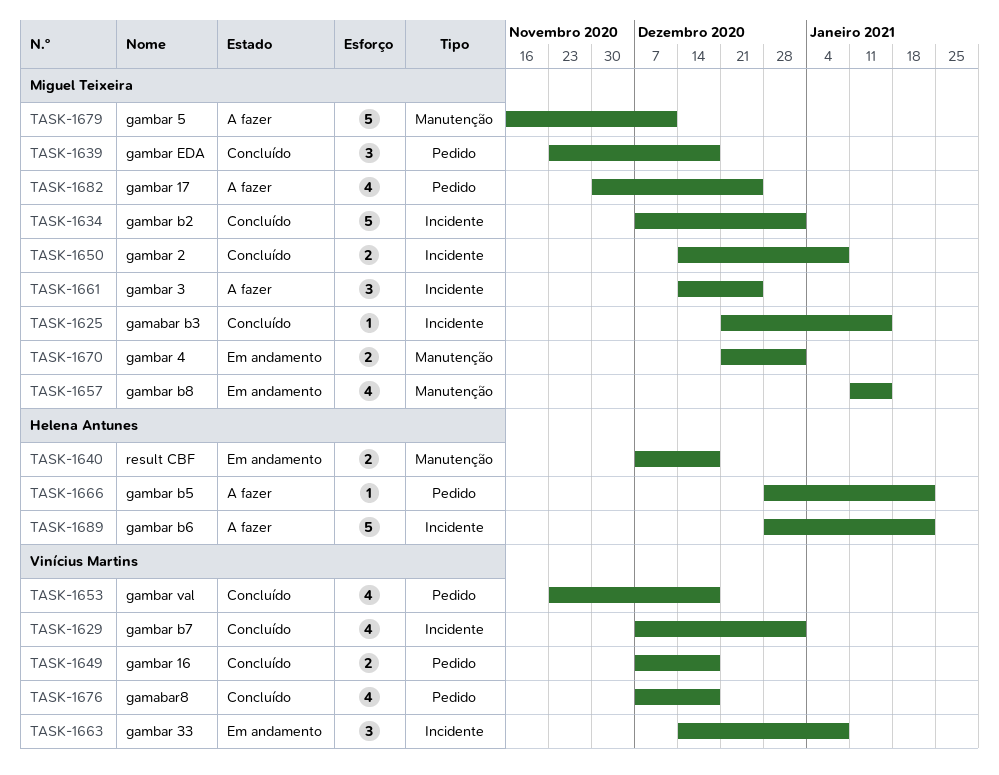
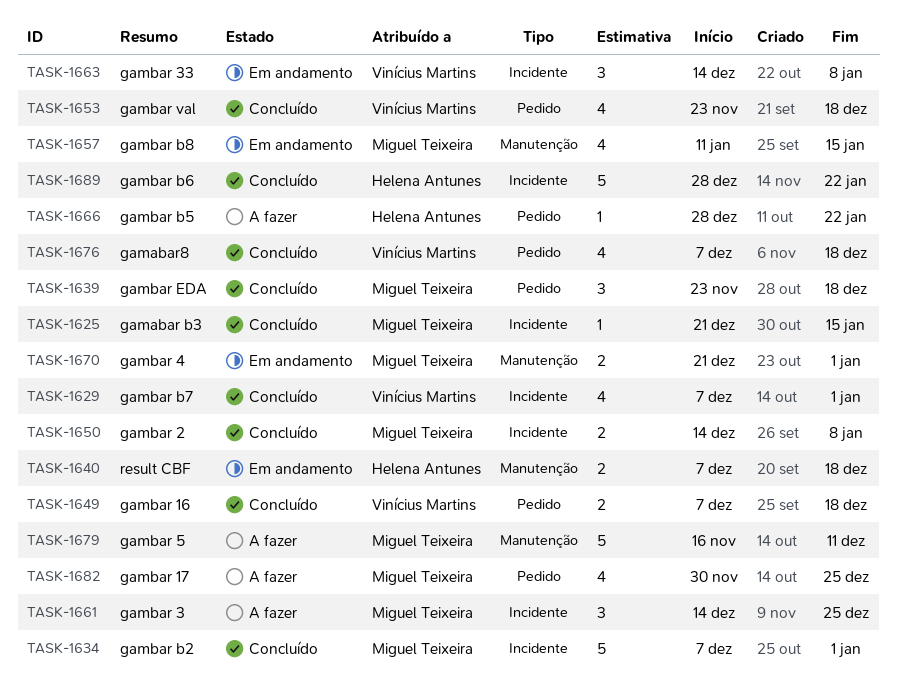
TASK-1689, status: A fazer -> Concluído

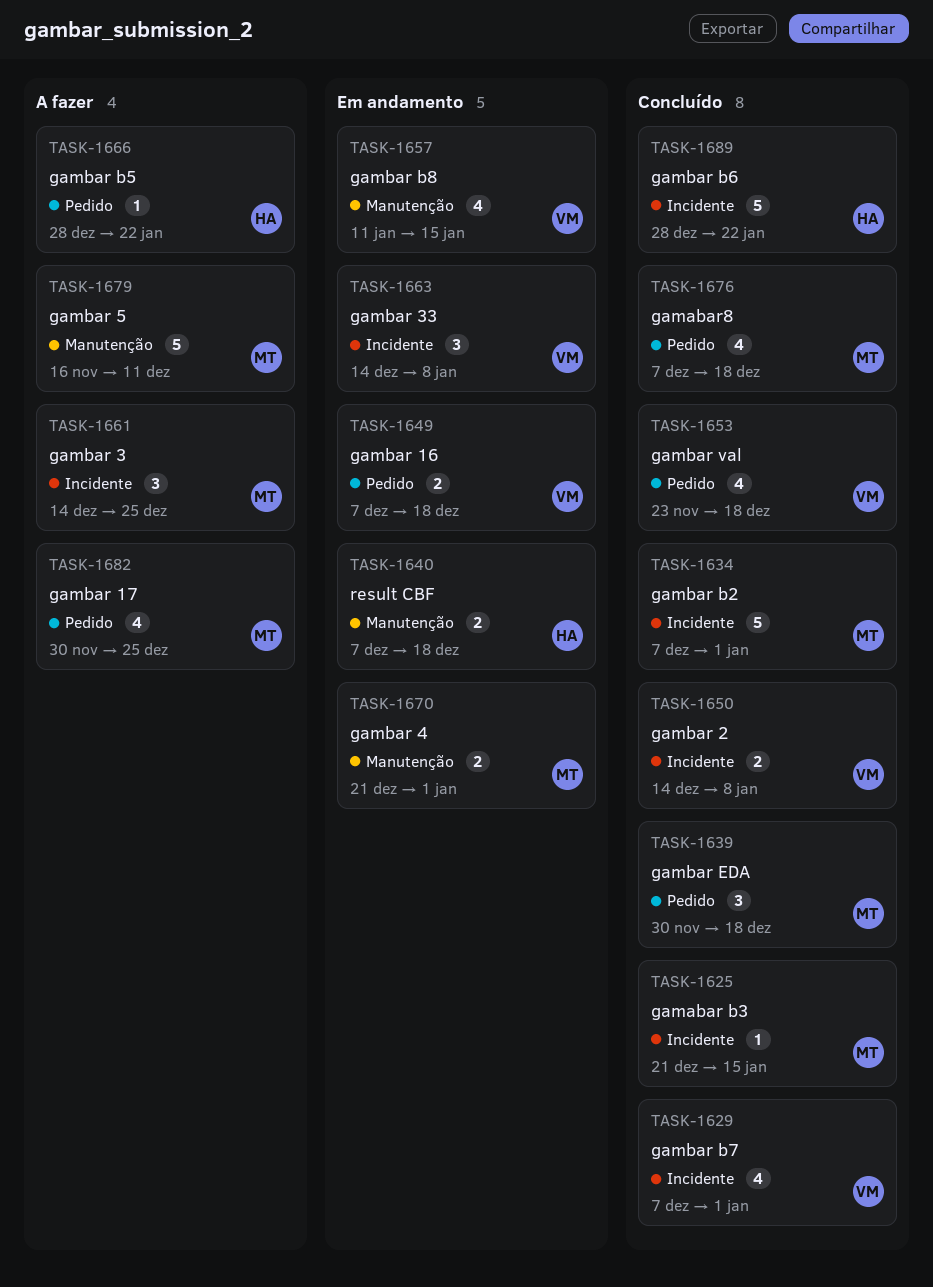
TASK-1639, start: Nov 23 -> Nov 30
TASK-1649, status: Concluído -> Em andamento
TASK-1650, owner: Miguel Teixeira -> Vinícius Martins
TASK-1657, owner: Miguel Teixeira -> Vinícius Martins
TASK-1676, owner: Vinícius Martins -> Miguel Teixeira

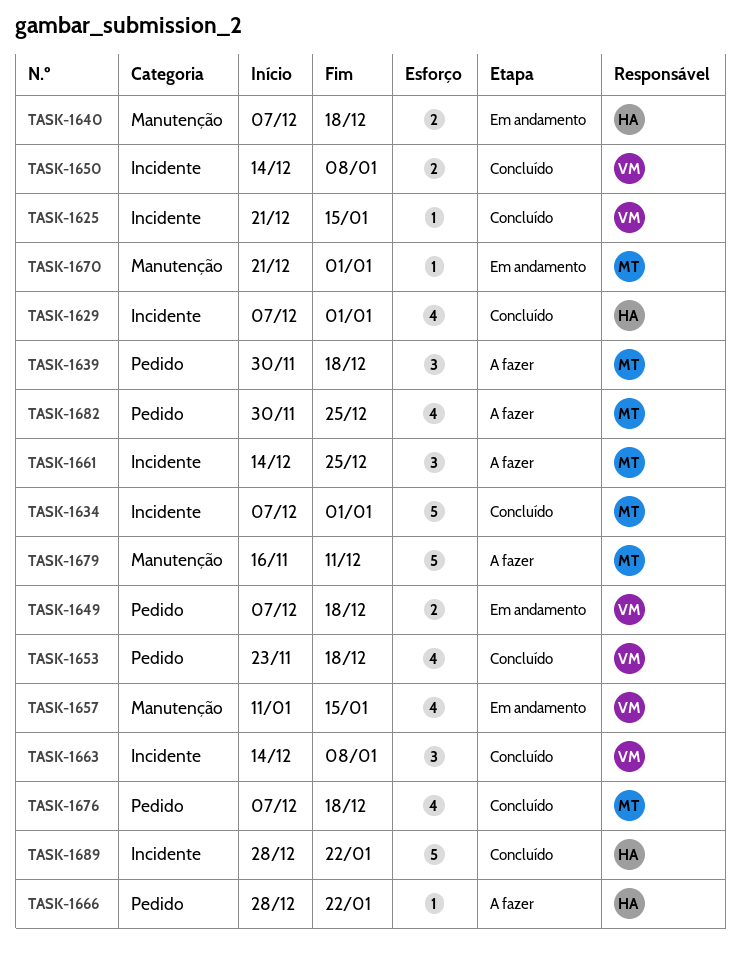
TASK-1625, owner: MT -> VM
TASK-1629, owner: VM -> HA
TASK-1639, status: Concluído -> A fazer
TASK-1663, status: Em andamento -> Concluído
TASK-1670, estimate: 2 -> 1

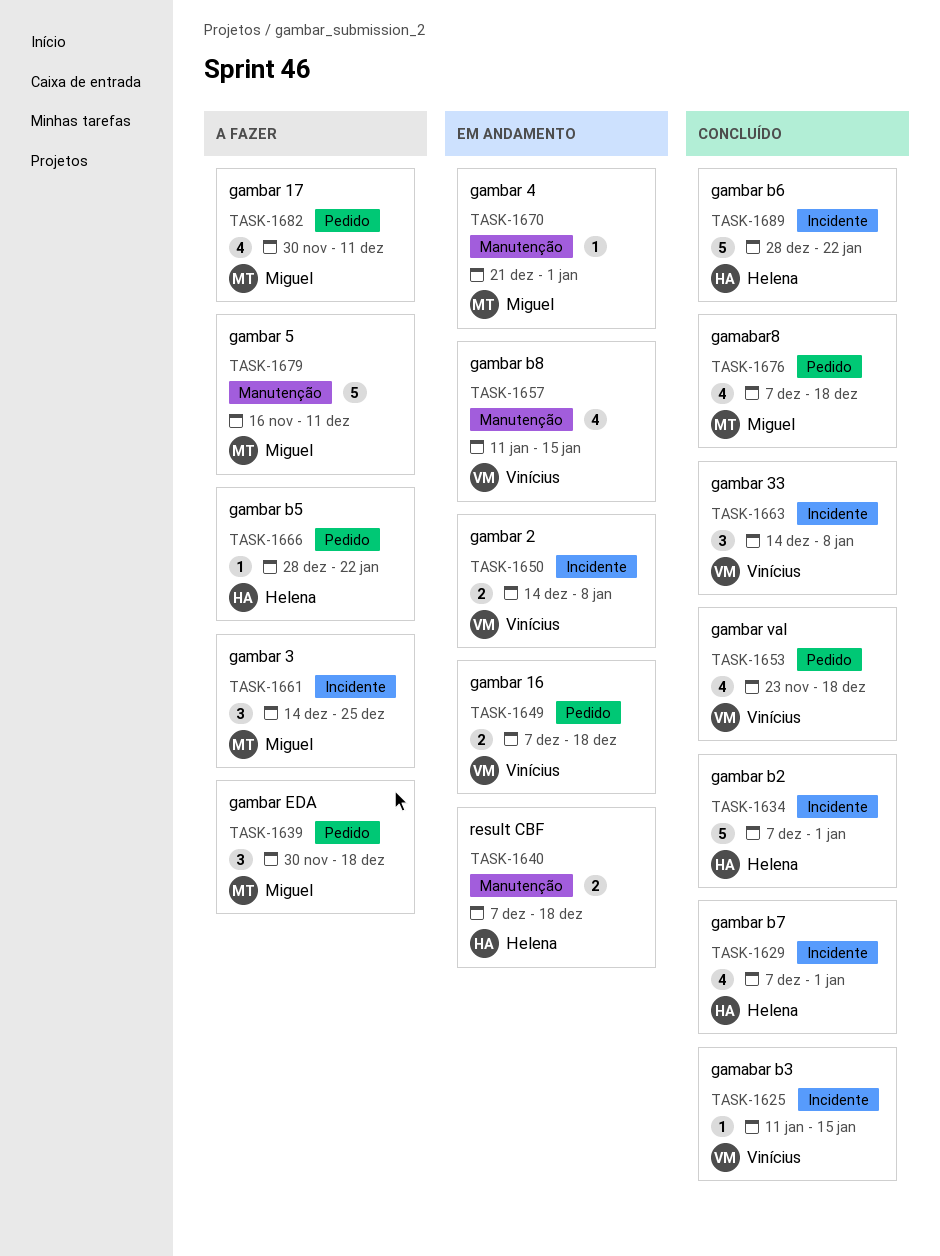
TASK-1625, start: Dec 21 -> Jan 11
TASK-1634, owner: Miguel -> Helena
TASK-1650, status: Concluído -> Em andamento
TASK-1682, due: Dec 25 -> Dec 11

